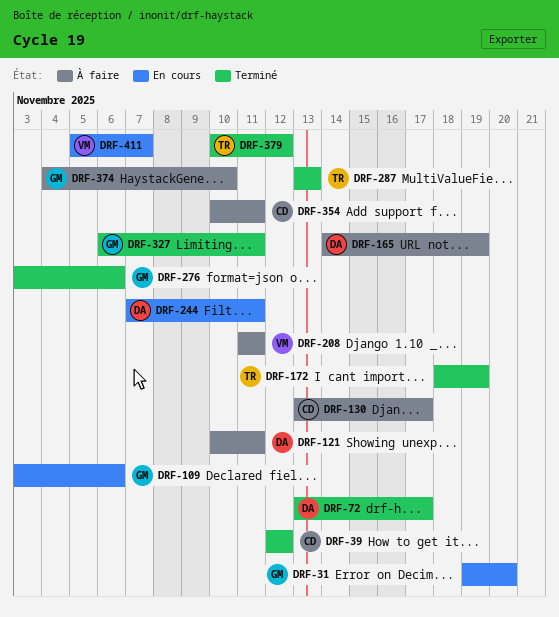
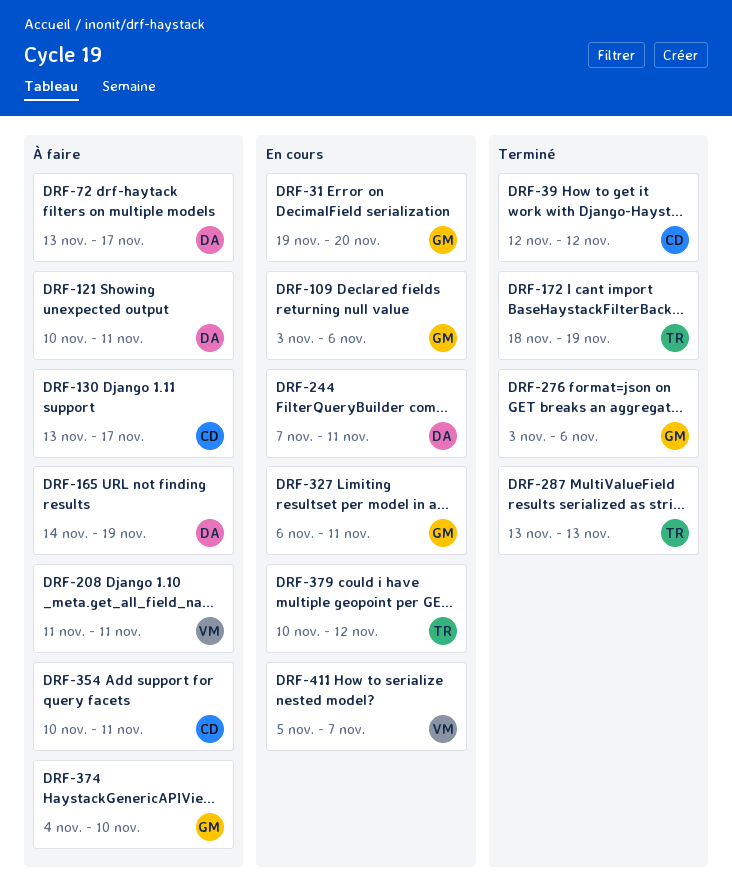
DRF-72, status: Terminé -> À faire
DRF-327, status: Terminé -> En cours
DRF-379, status: Terminé -> En cours

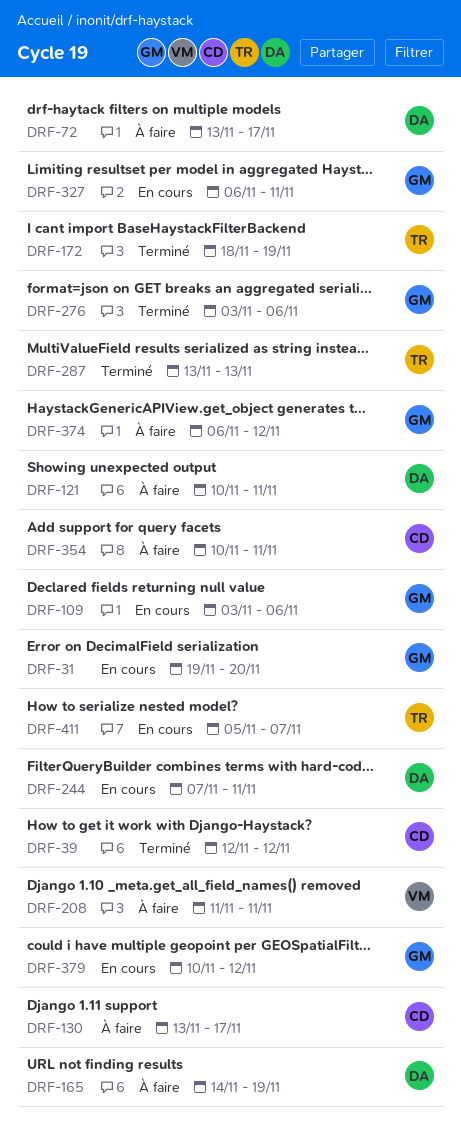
DRF-374, start: Nov 4 -> Nov 6
DRF-374, due: Nov 10 -> Nov 12
DRF-379, owner: TR -> GM
DRF-411, owner: VM -> TR

